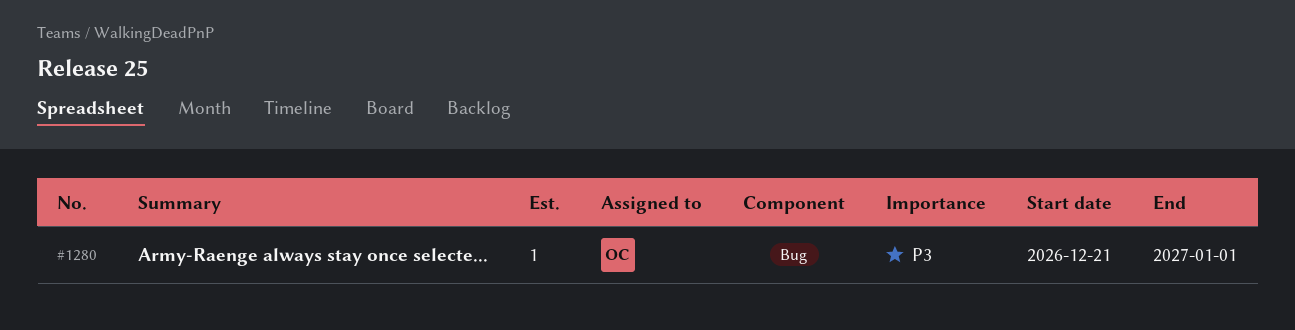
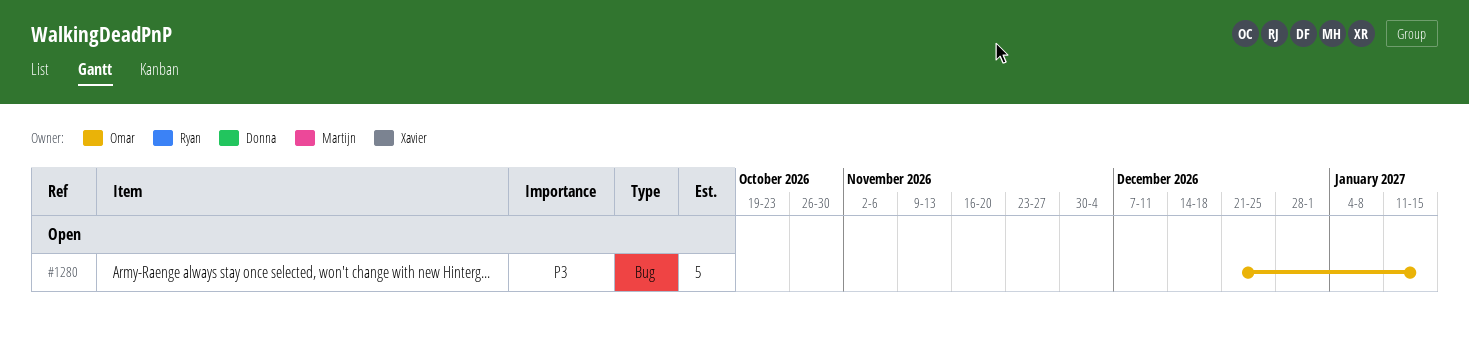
#1280, estimate: 1 -> 5
#1280, due: Jan 1 -> Jan 15

